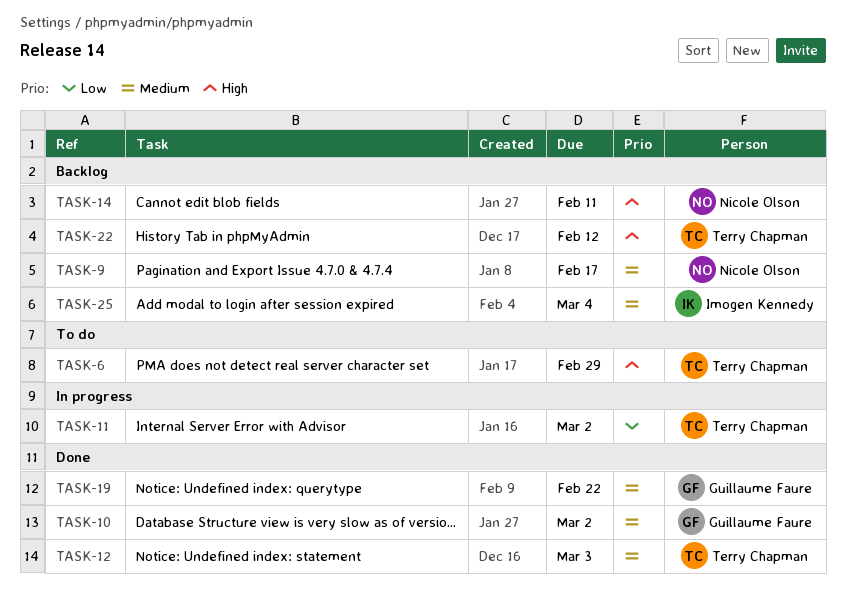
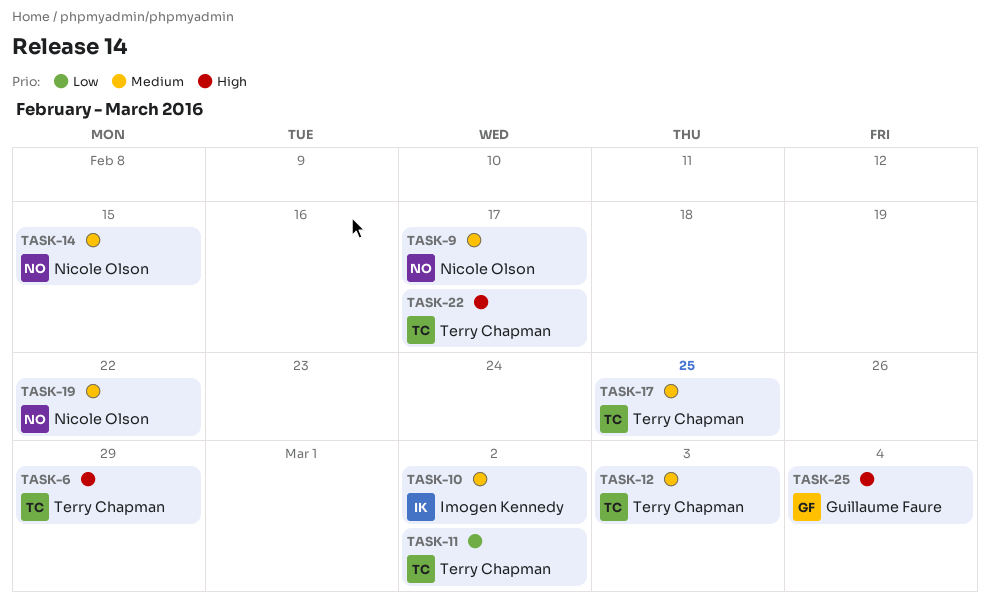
TASK-10, owner: Guillaume Faure -> Imogen Kennedy
TASK-14, priority: High -> Medium
TASK-14, due: Feb 11 -> Feb 15
TASK-17: none -> present
TASK-19, owner: Guillaume Faure -> Nicole Olson
TASK-22, due: Feb 12 -> Feb 17
TASK-25, owner: Imogen Kennedy -> Guillaume Faure
TASK-25, priority: Medium -> High

